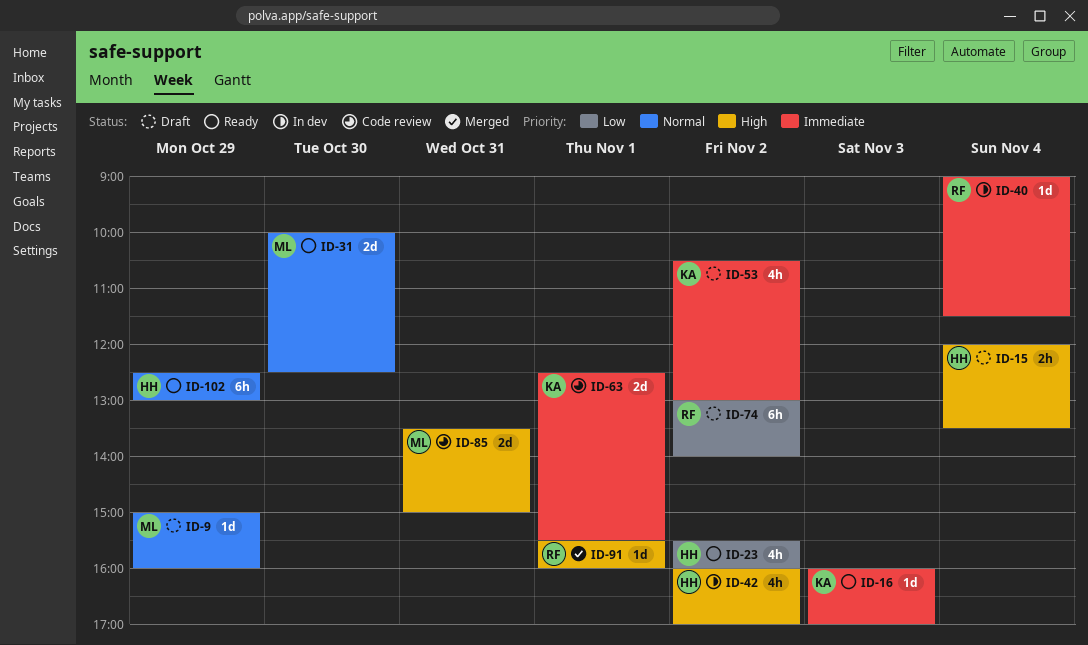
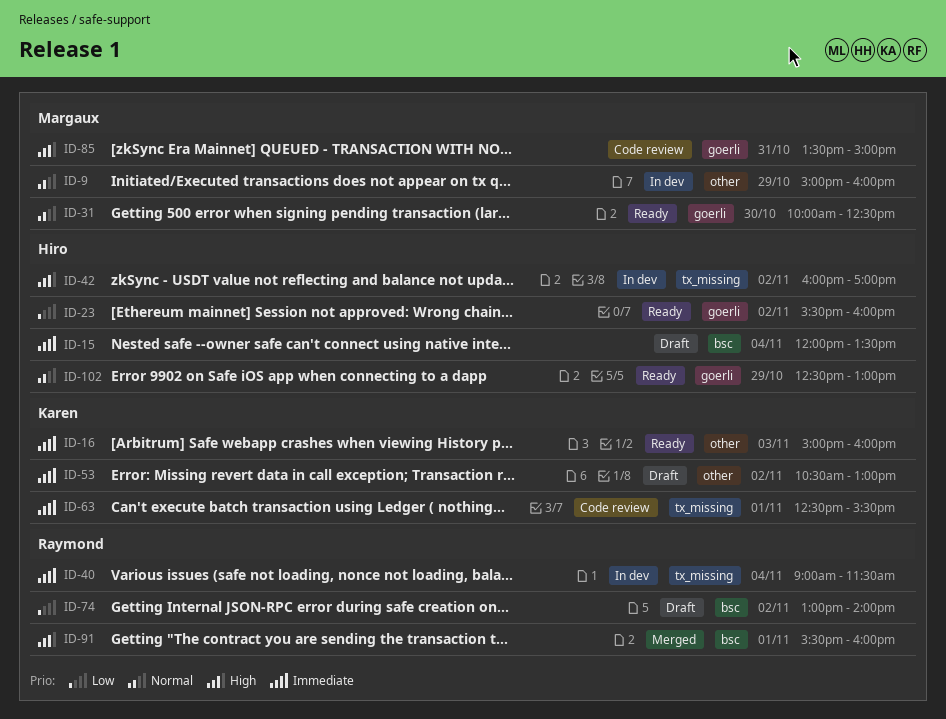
ID-9, status: Draft -> In dev
ID-15, priority: High -> Immediate
ID-16, begins: 16:00 -> 15:00
ID-16, ends: 17:00 -> 16:00

